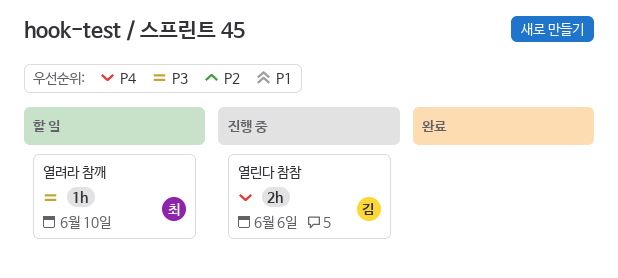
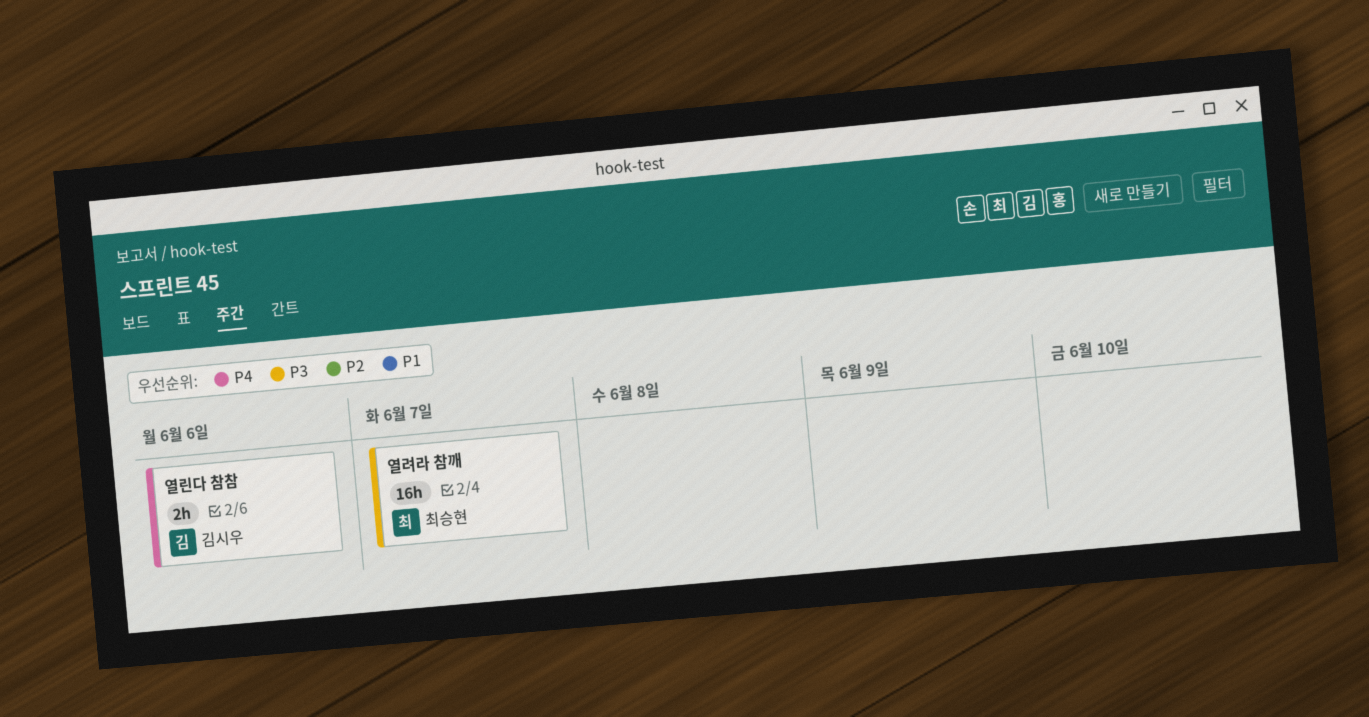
열려라 참깨, estimate: 1h -> 16h
열려라 참깨, due: Jun 10 -> Jun 7

